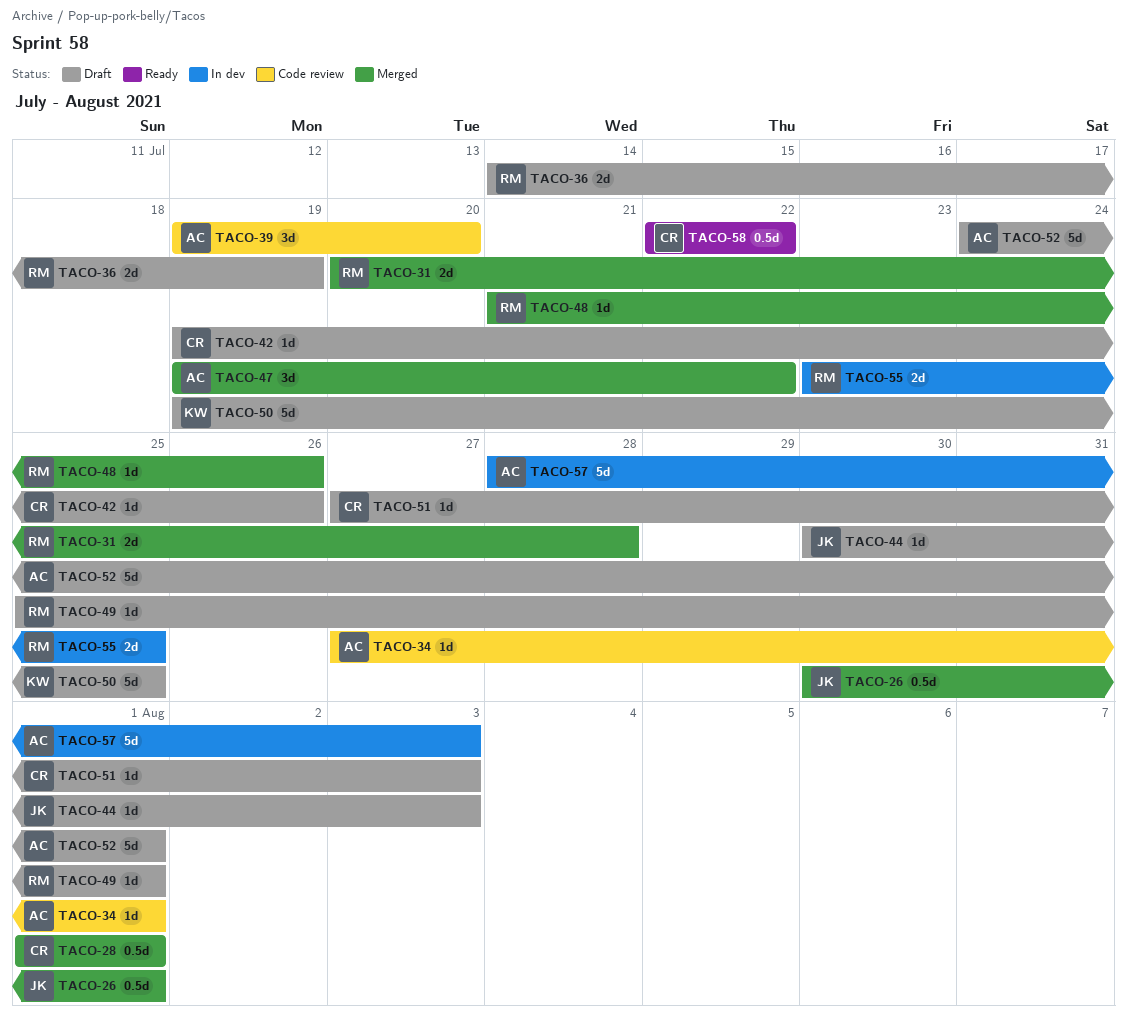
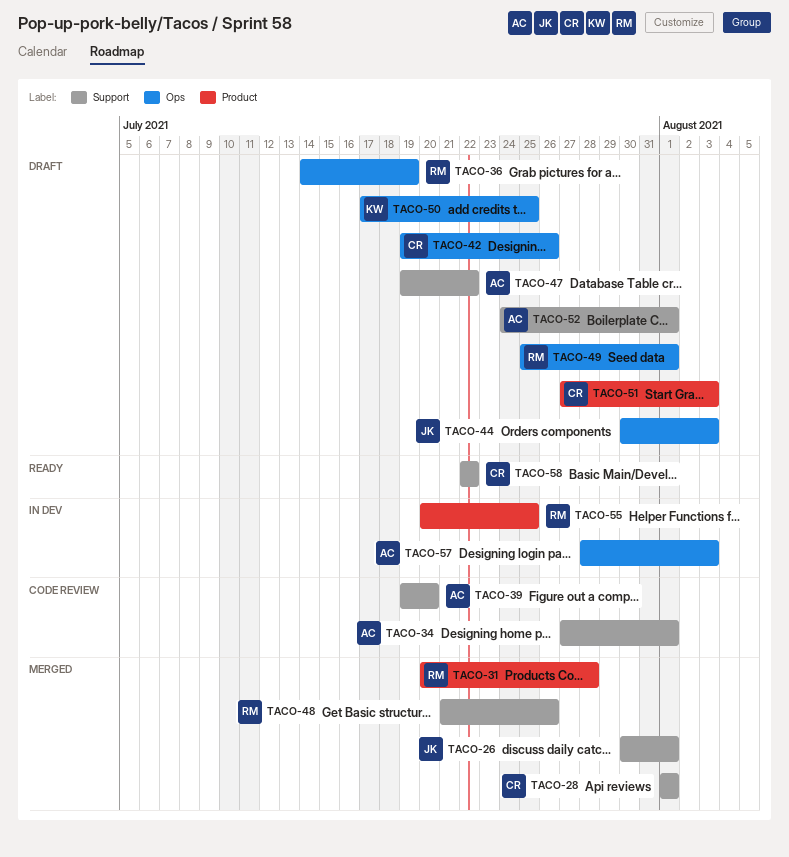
TACO-47, status: Merged -> Draft
TACO-50, start: Jul 19 -> Jul 17
TACO-55, start: Jul 23 -> Jul 20

